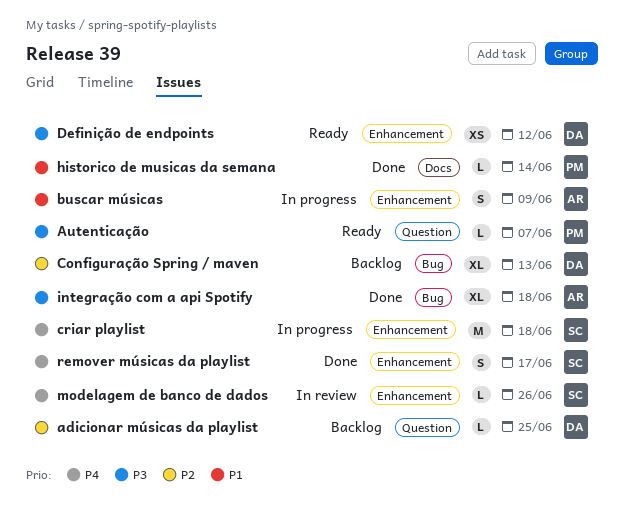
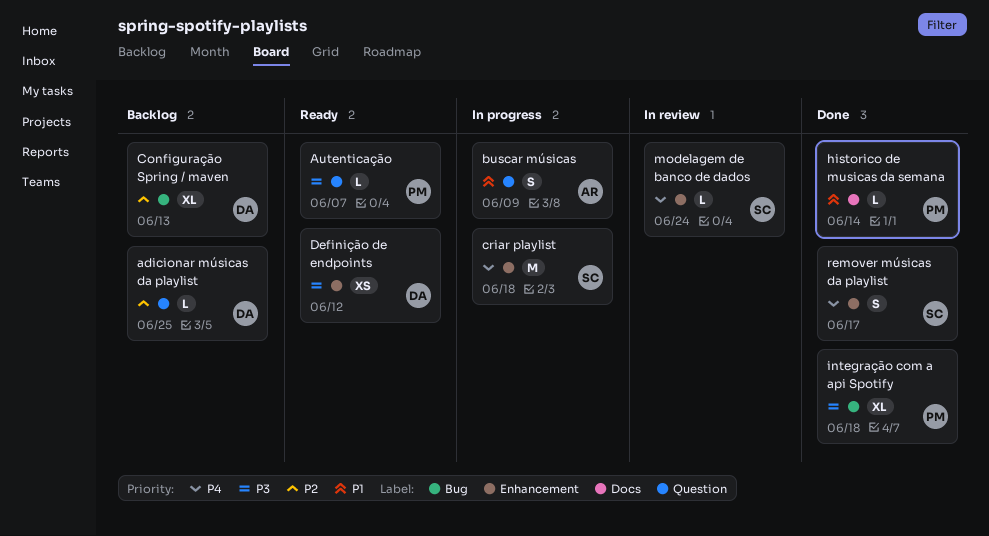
buscar músicas, label: Enhancement -> Question
integração com a api Spotify, owner: AR -> PM
modelagem de banco de dados, due: Jun 26 -> Jun 24

